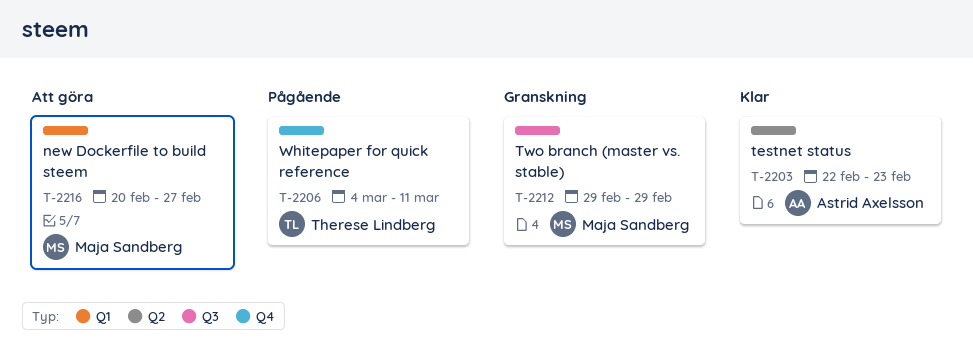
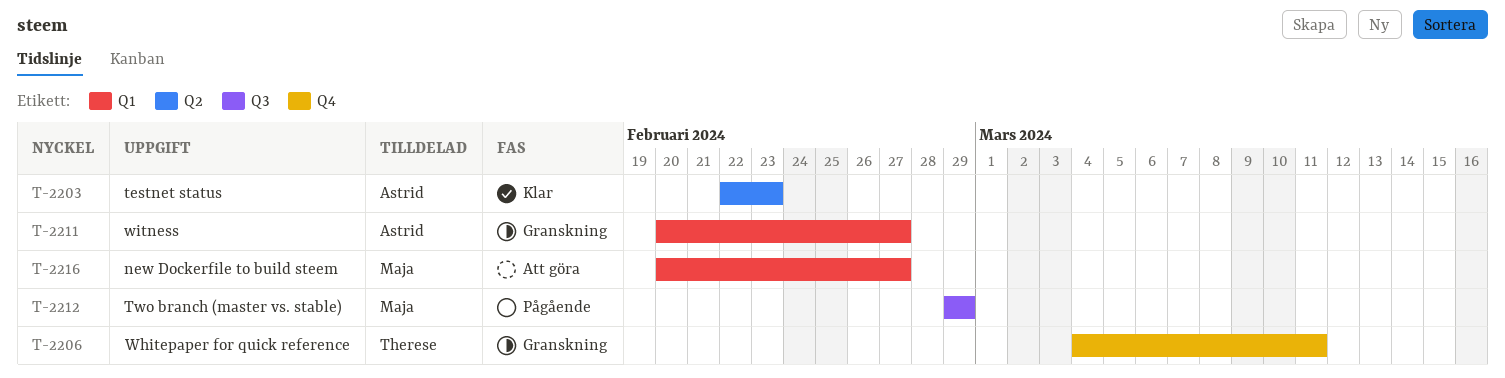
T-2206, status: Pågående -> Granskning
T-2211: none -> present
T-2212, status: Granskning -> Pågående

